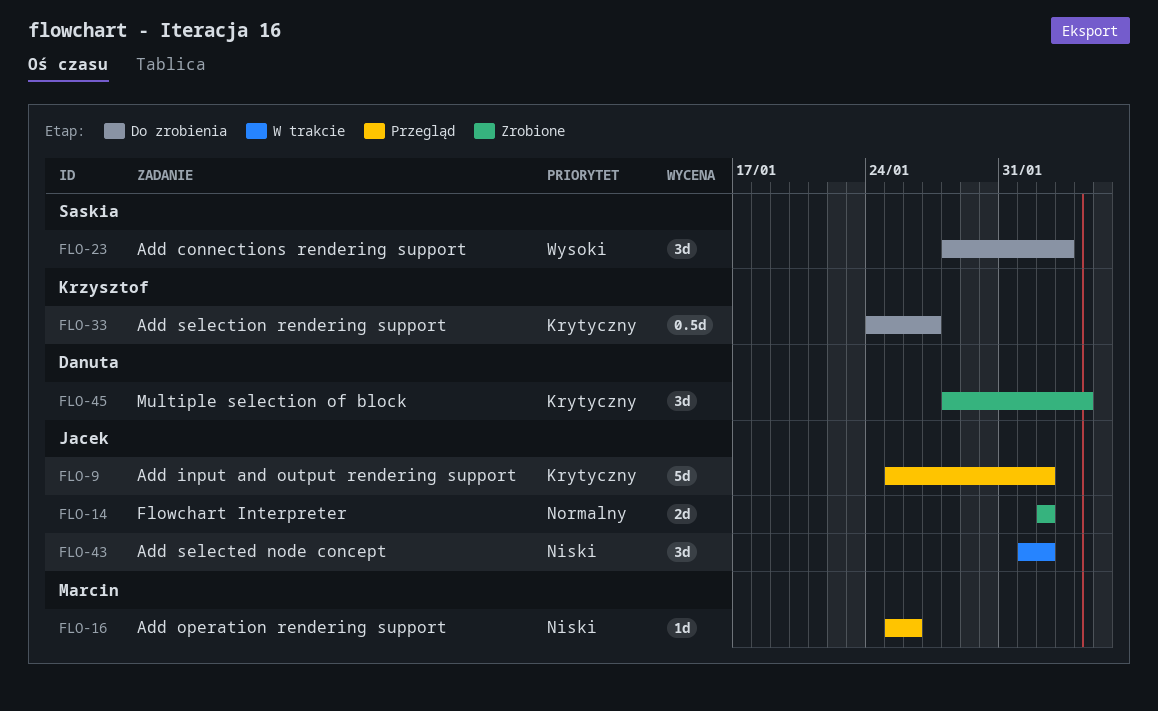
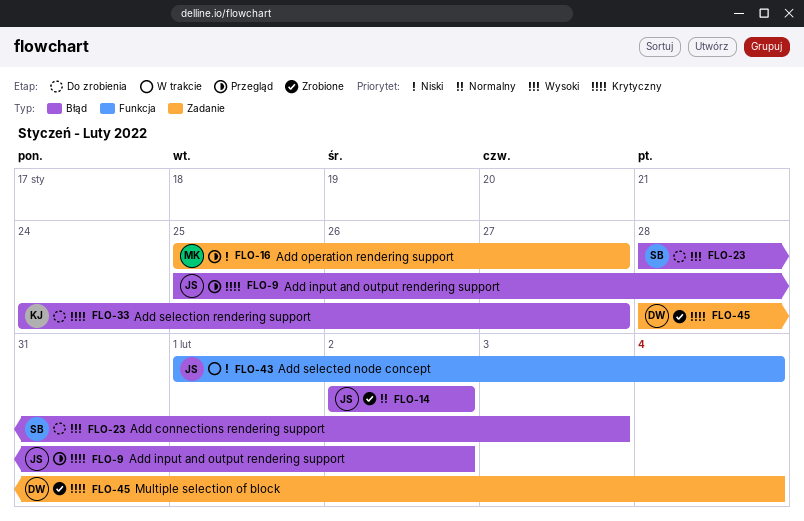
FLO-16, due: Jan 26 -> Jan 27
FLO-43, due: Feb 2 -> Feb 4

